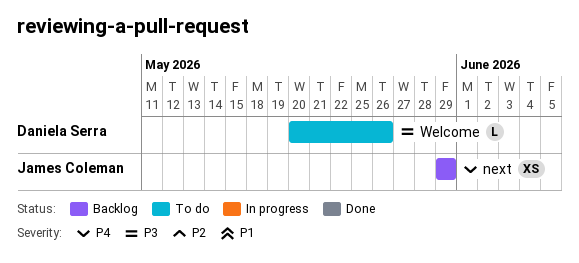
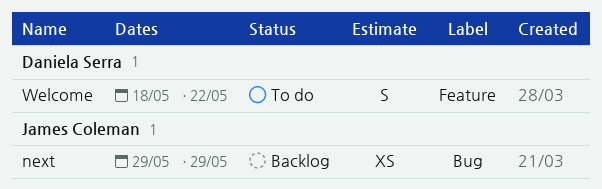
Welcome, estimate: L -> S
Welcome, start: May 20 -> May 18
Welcome, due: May 26 -> May 22

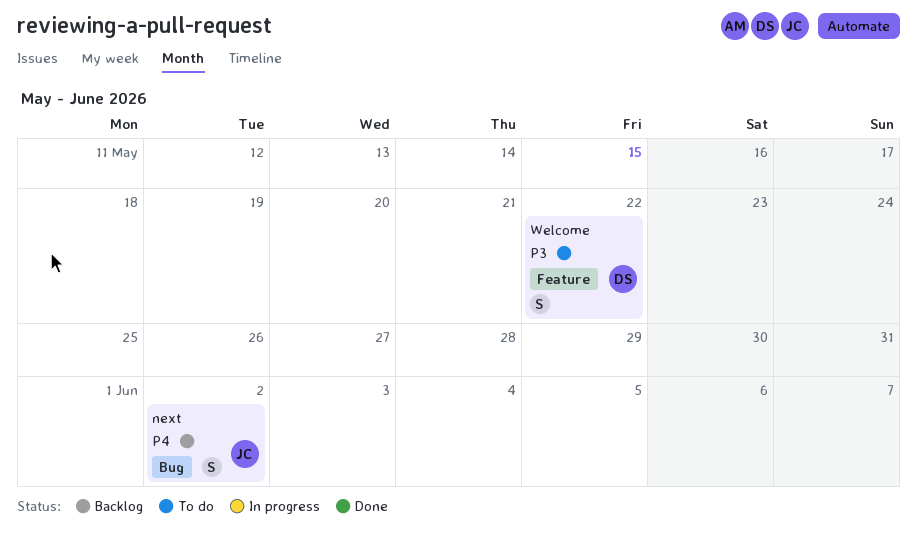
next, estimate: XS -> S
next, due: May 29 -> Jun 2

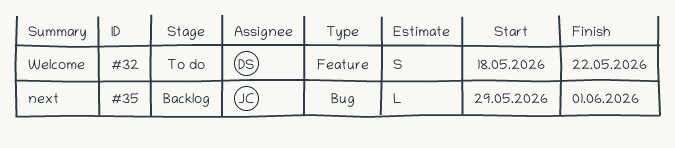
next, estimate: S -> L
next, due: Jun 2 -> Jun 1

